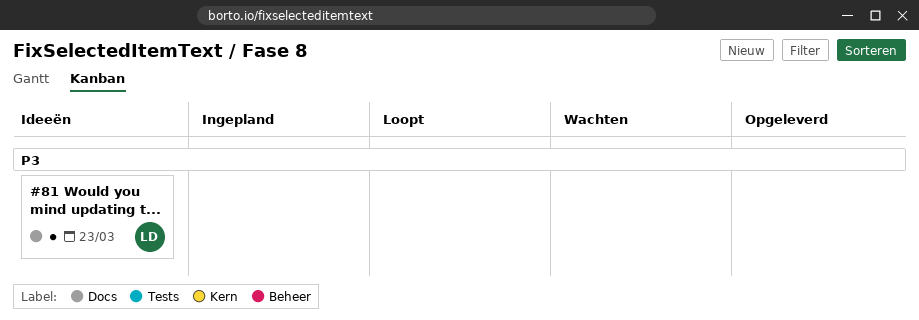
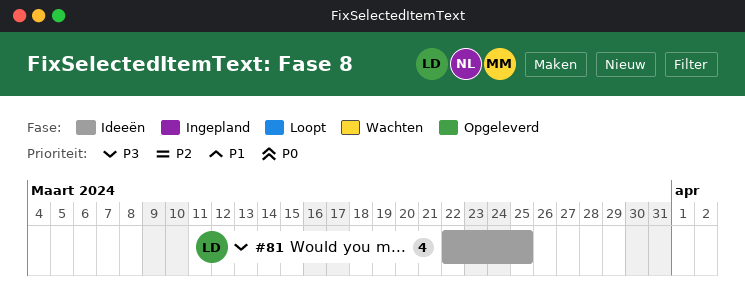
#81, estimate: 1 -> 4
#81, due: Mar 23 -> Mar 25

